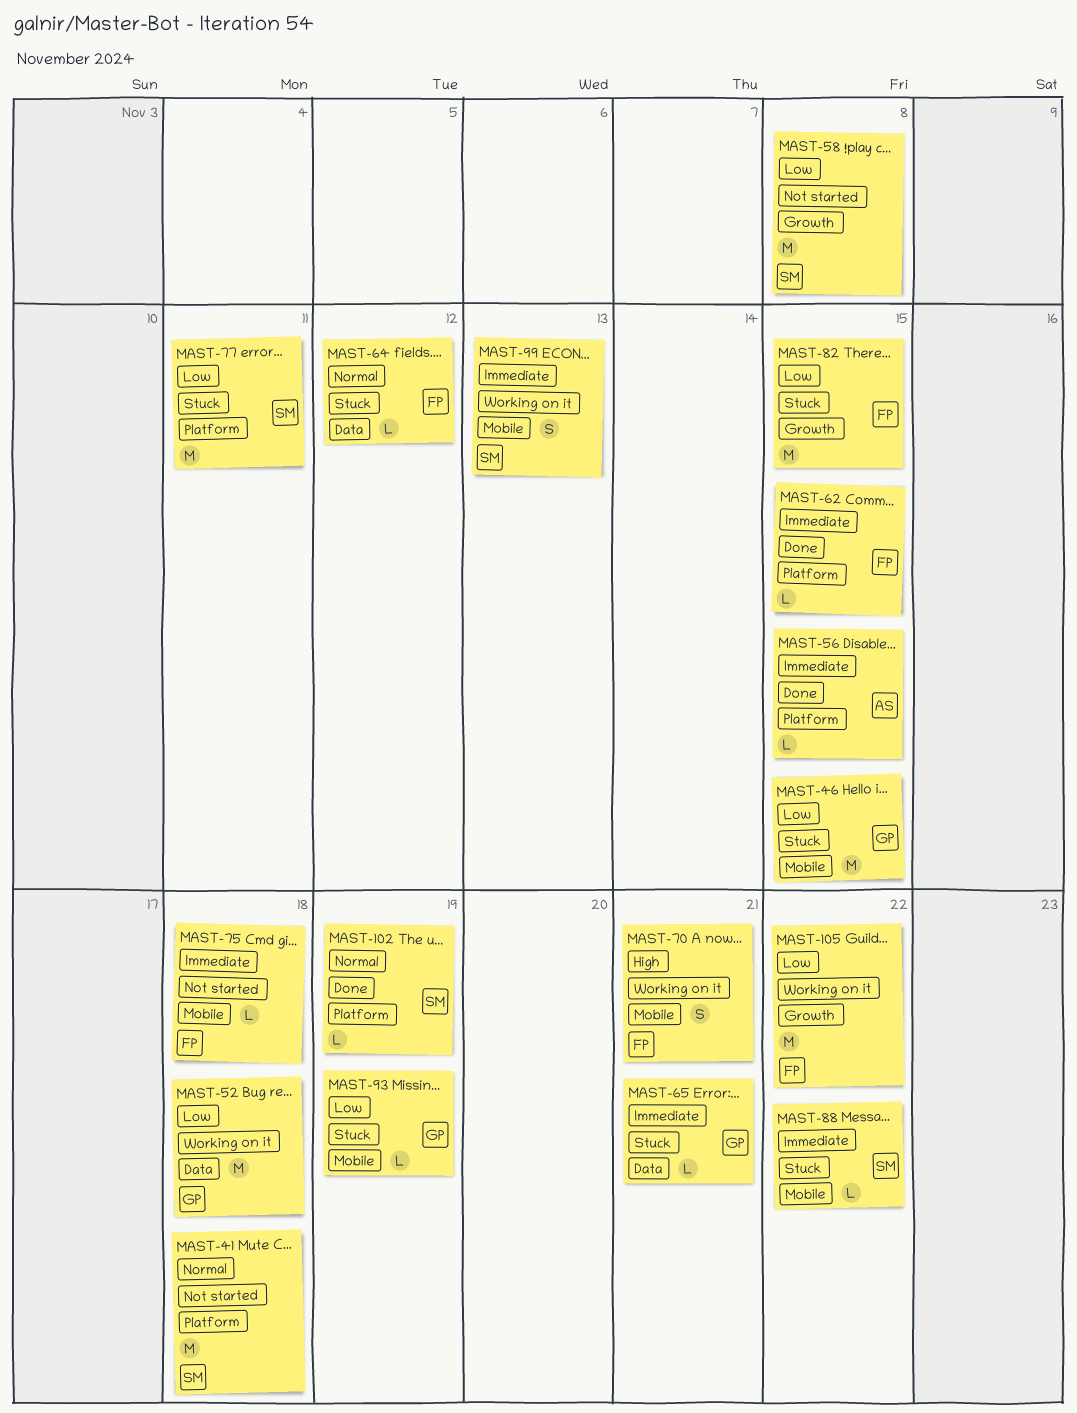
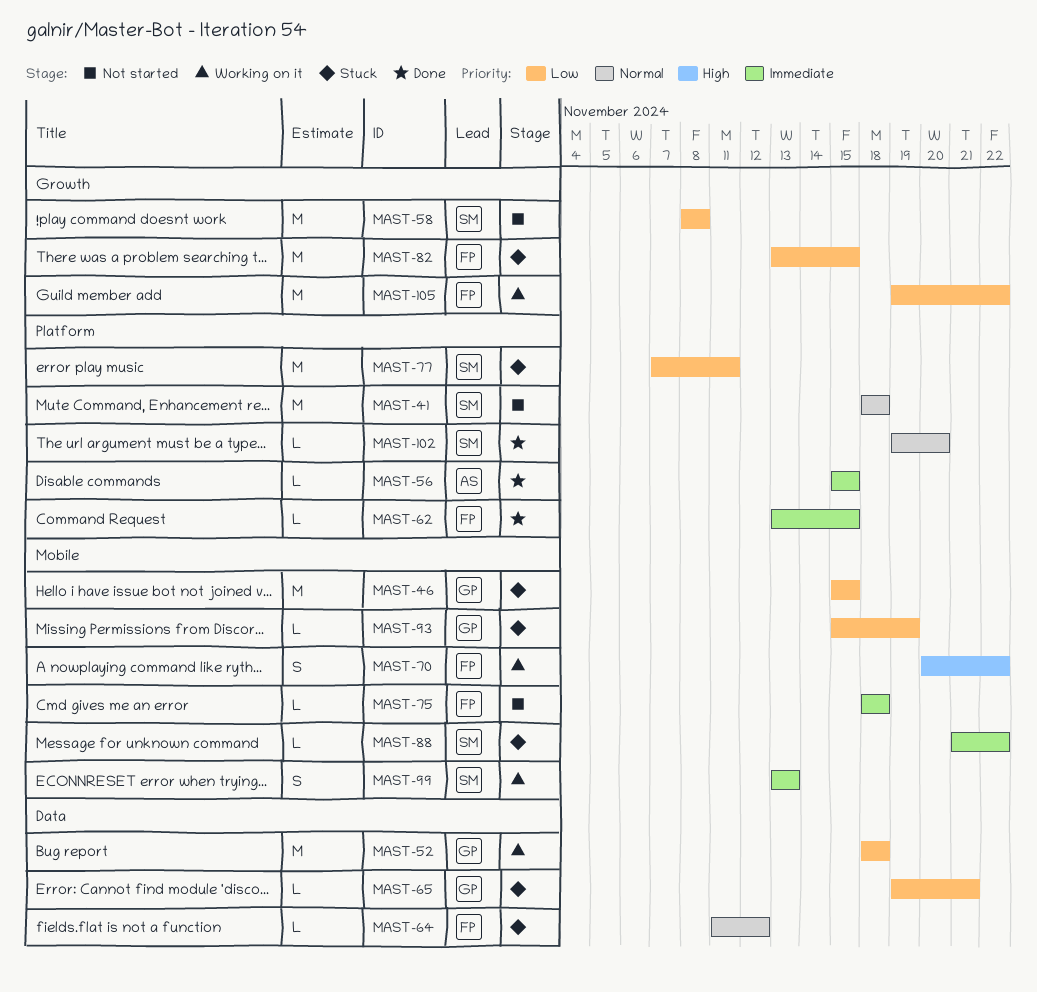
MAST-65, priority: Immediate -> Low
MAST-70, due: Nov 21 -> Nov 22
MAST-102, due: Nov 19 -> Nov 20

